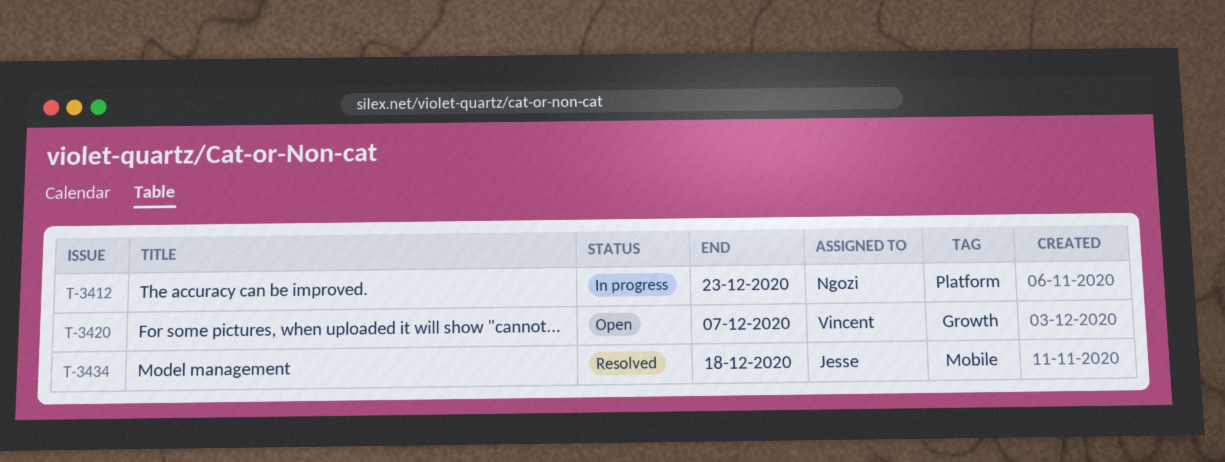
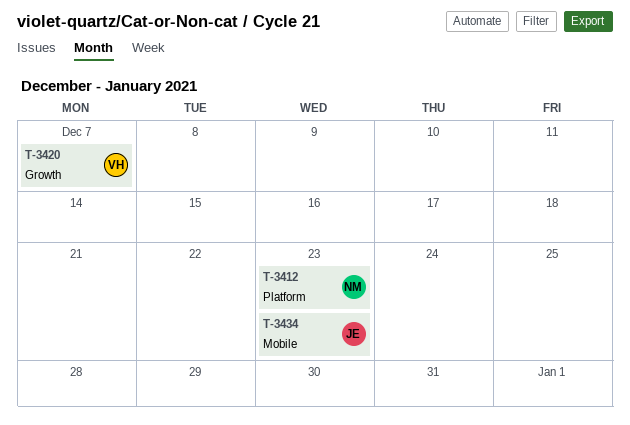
T-3434, due: Dec 18 -> Dec 23

